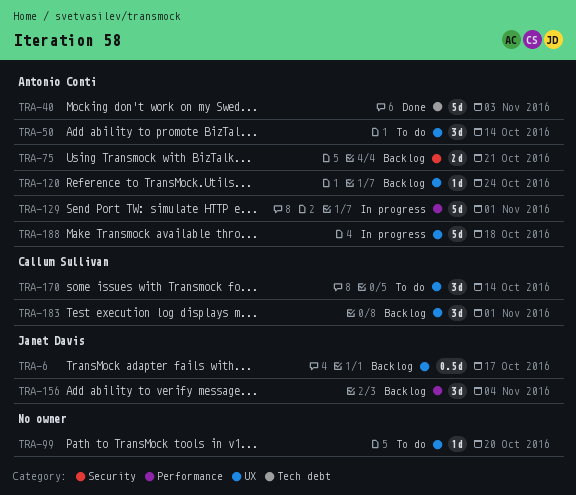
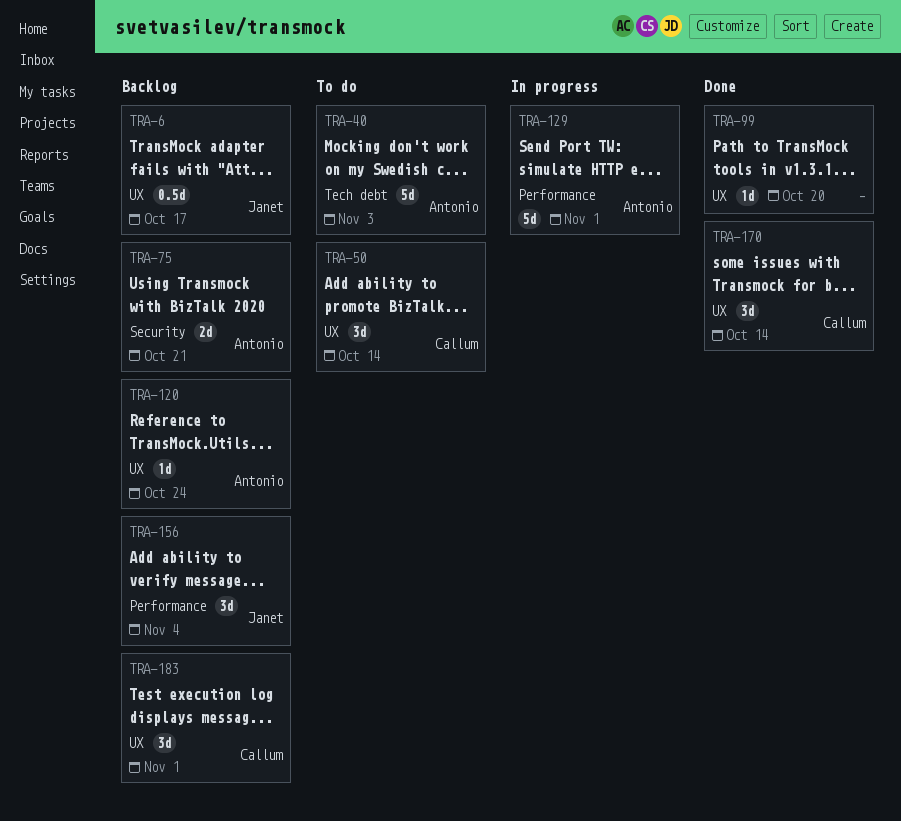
TRA-40, status: Done -> To do
TRA-50, owner: Antonio Conti -> Callum Sullivan
TRA-99, status: To do -> Done
TRA-170, status: To do -> Done
TRA-188: present -> none

